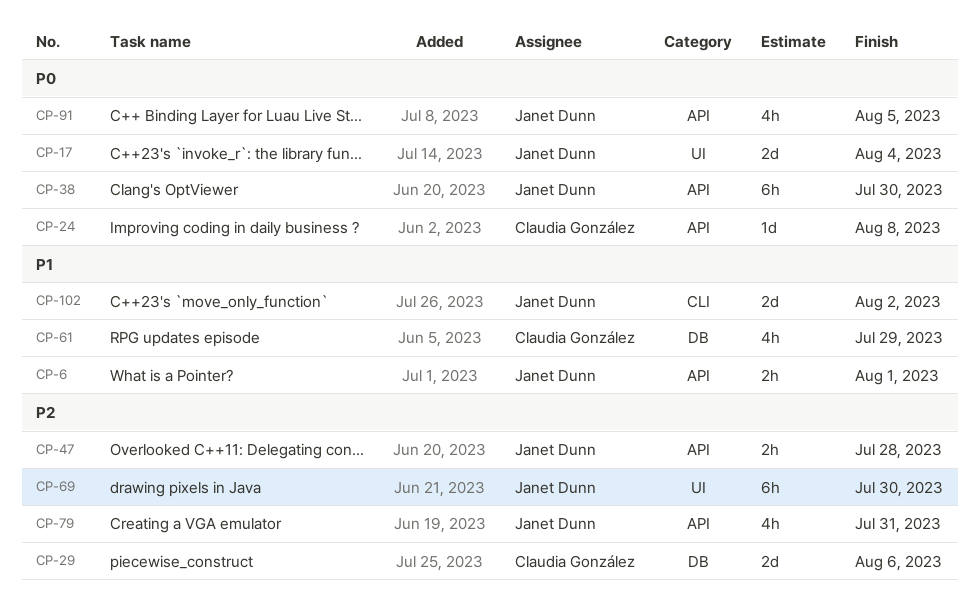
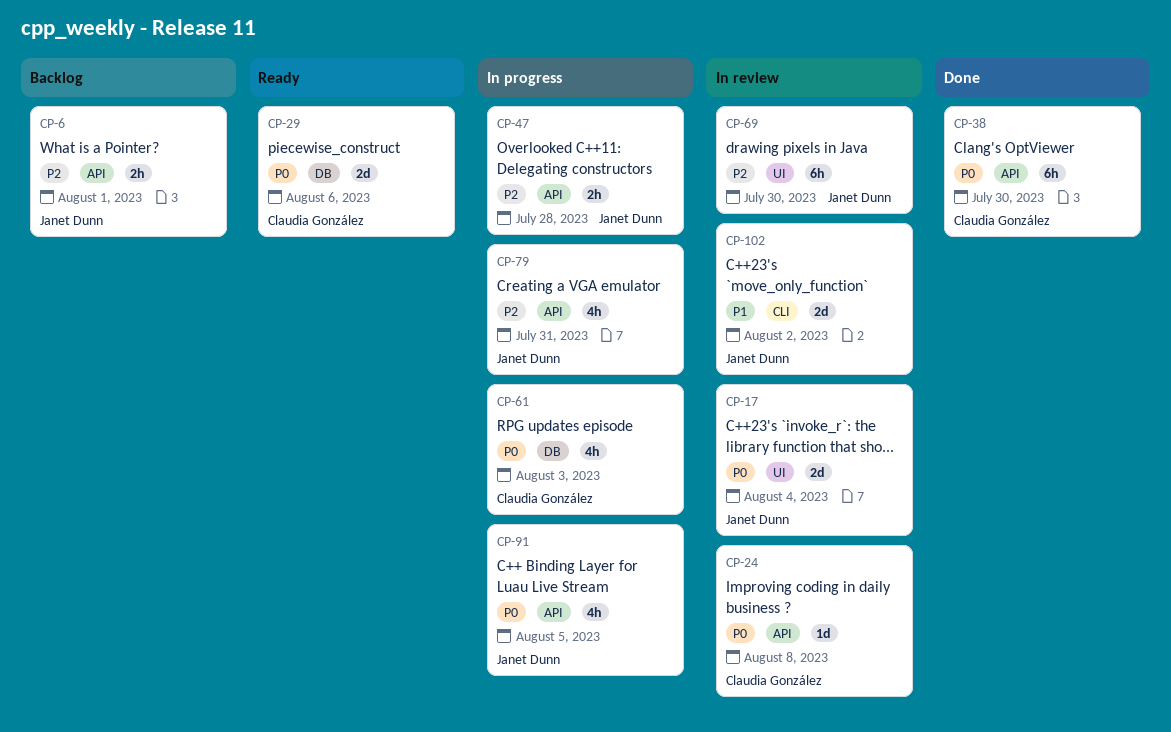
CP-6, priority: P1 -> P2
CP-29, priority: P2 -> P0
CP-38, owner: Janet Dunn -> Claudia González
CP-61, priority: P1 -> P0
CP-61, due: Jul 29 -> Aug 3

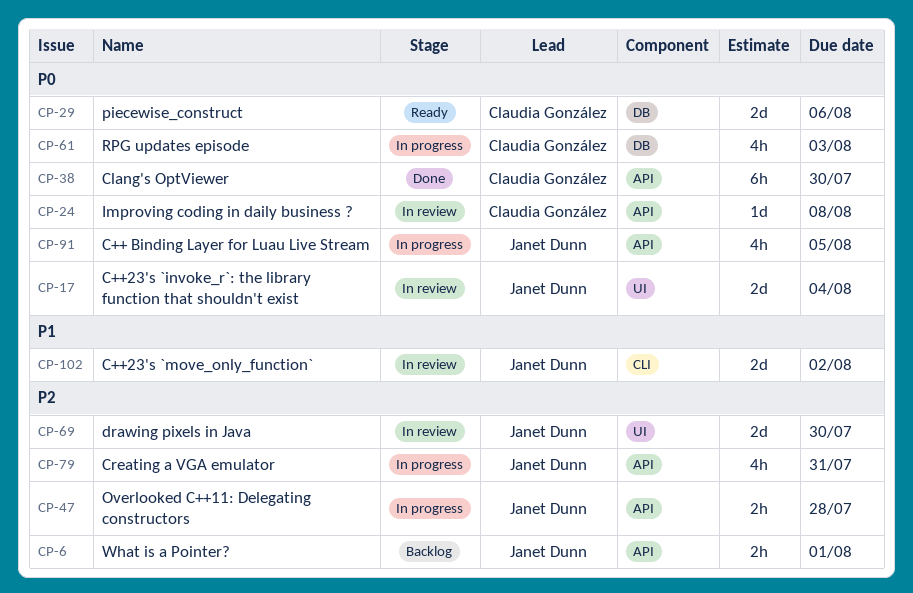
CP-69, estimate: 6h -> 2d

